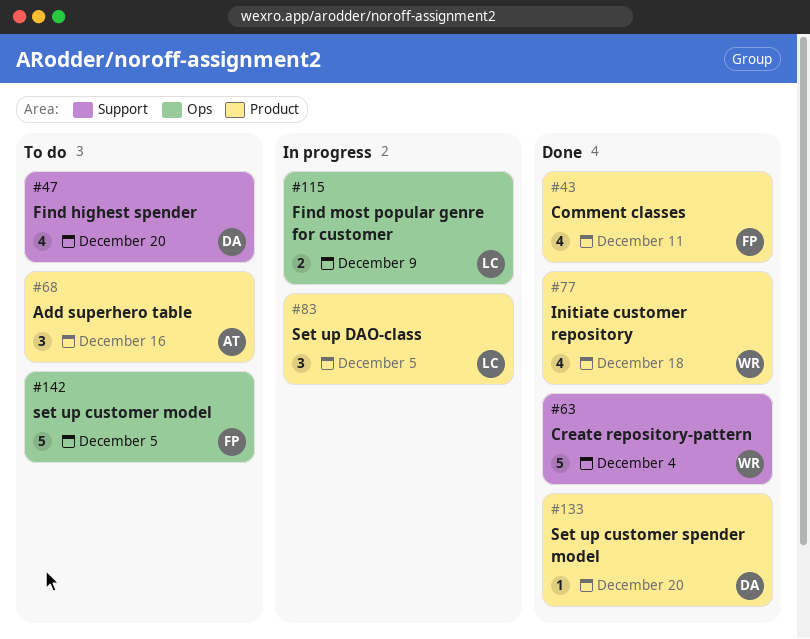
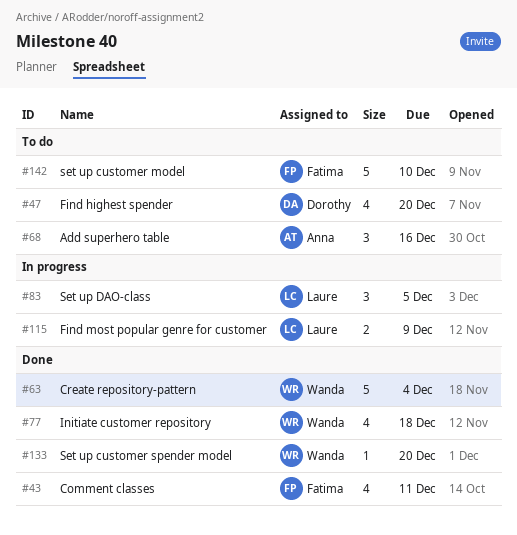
#133, owner: Dorothy -> Wanda
#142, due: Dec 5 -> Dec 10

